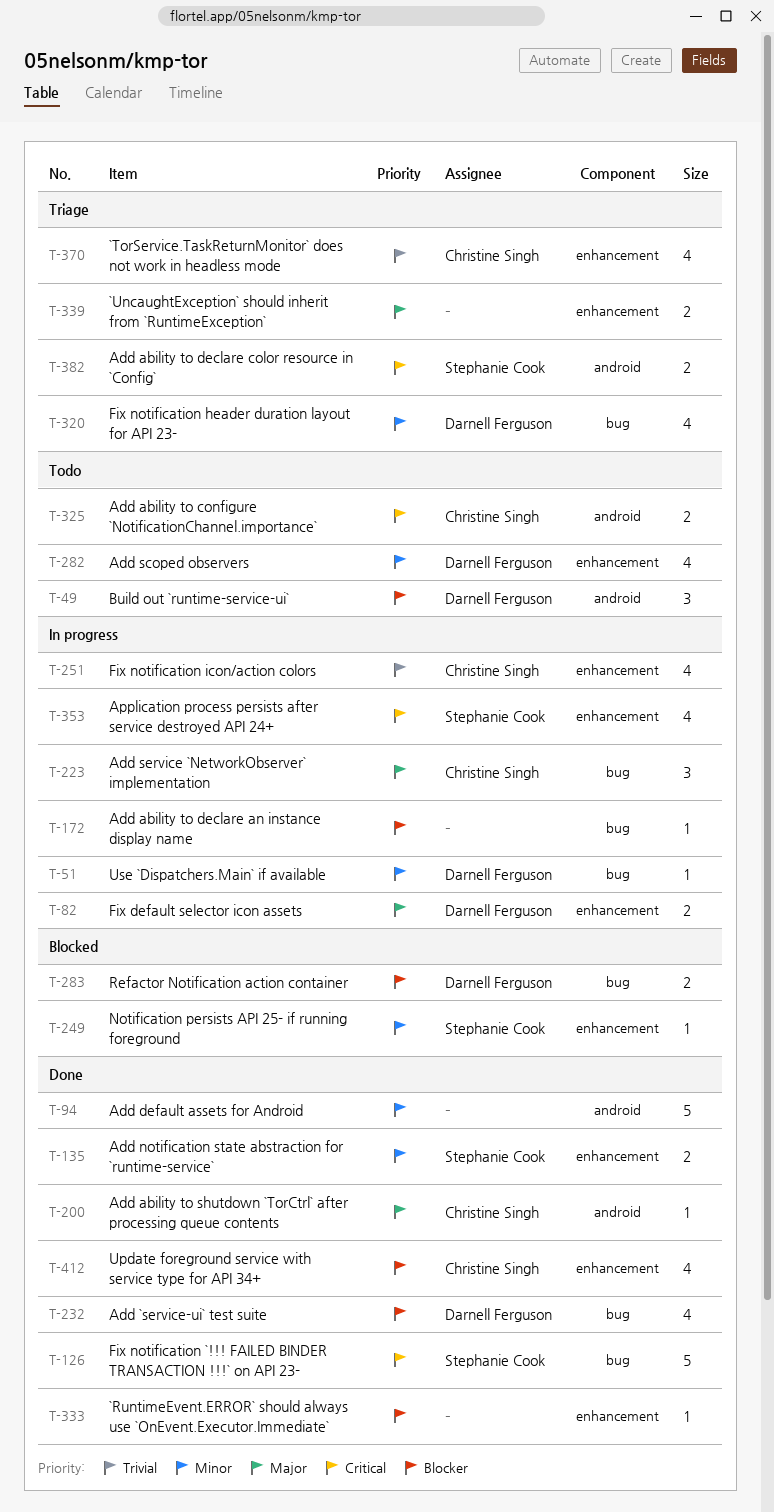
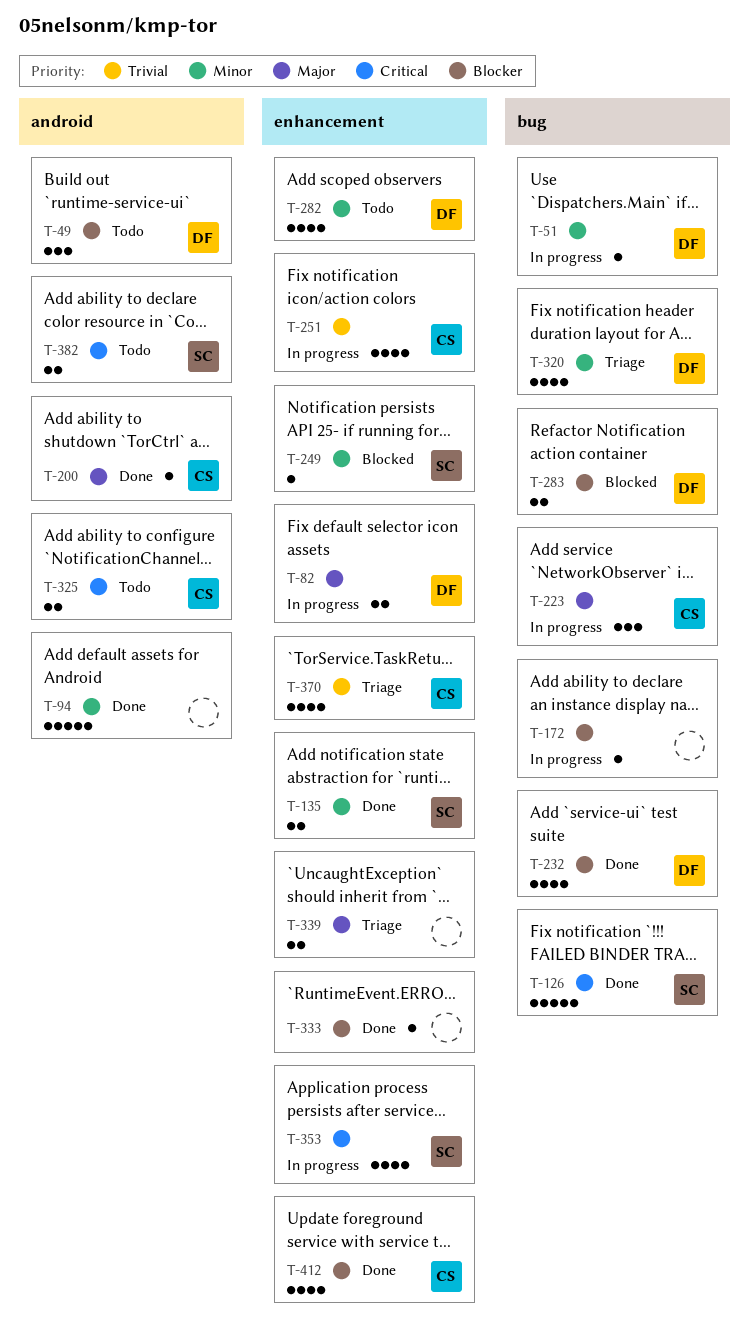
T-382, status: Triage -> Todo

